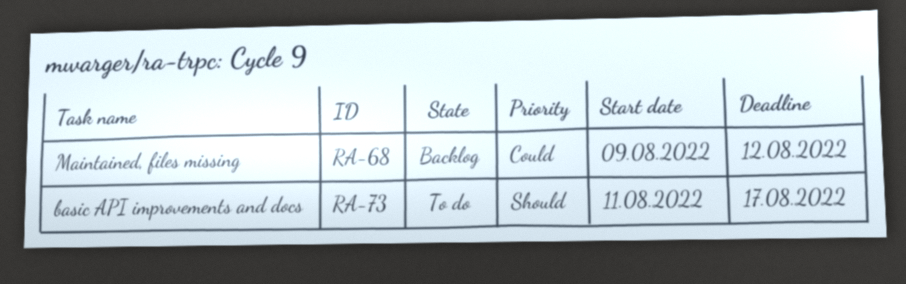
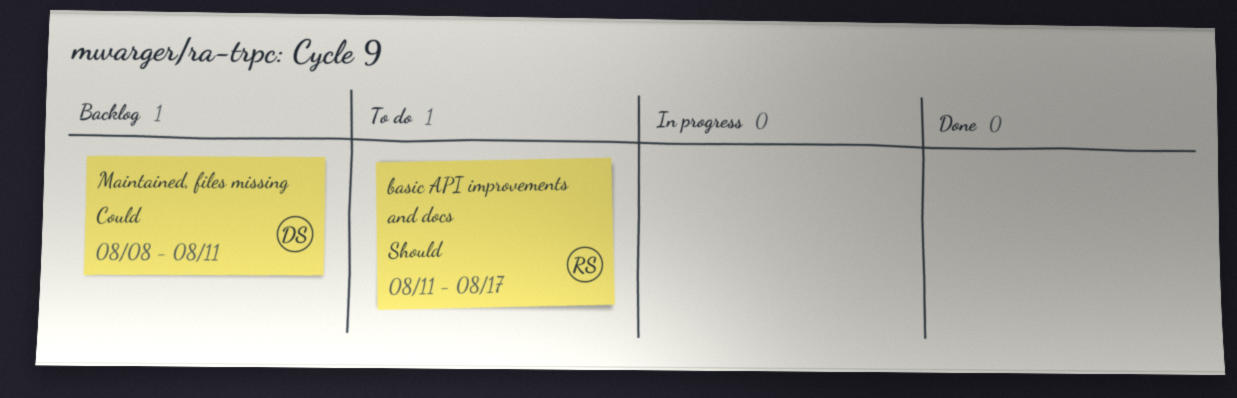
Maintained, files missing, start: Aug 9 -> Aug 8
Maintained, files missing, due: Aug 12 -> Aug 11

